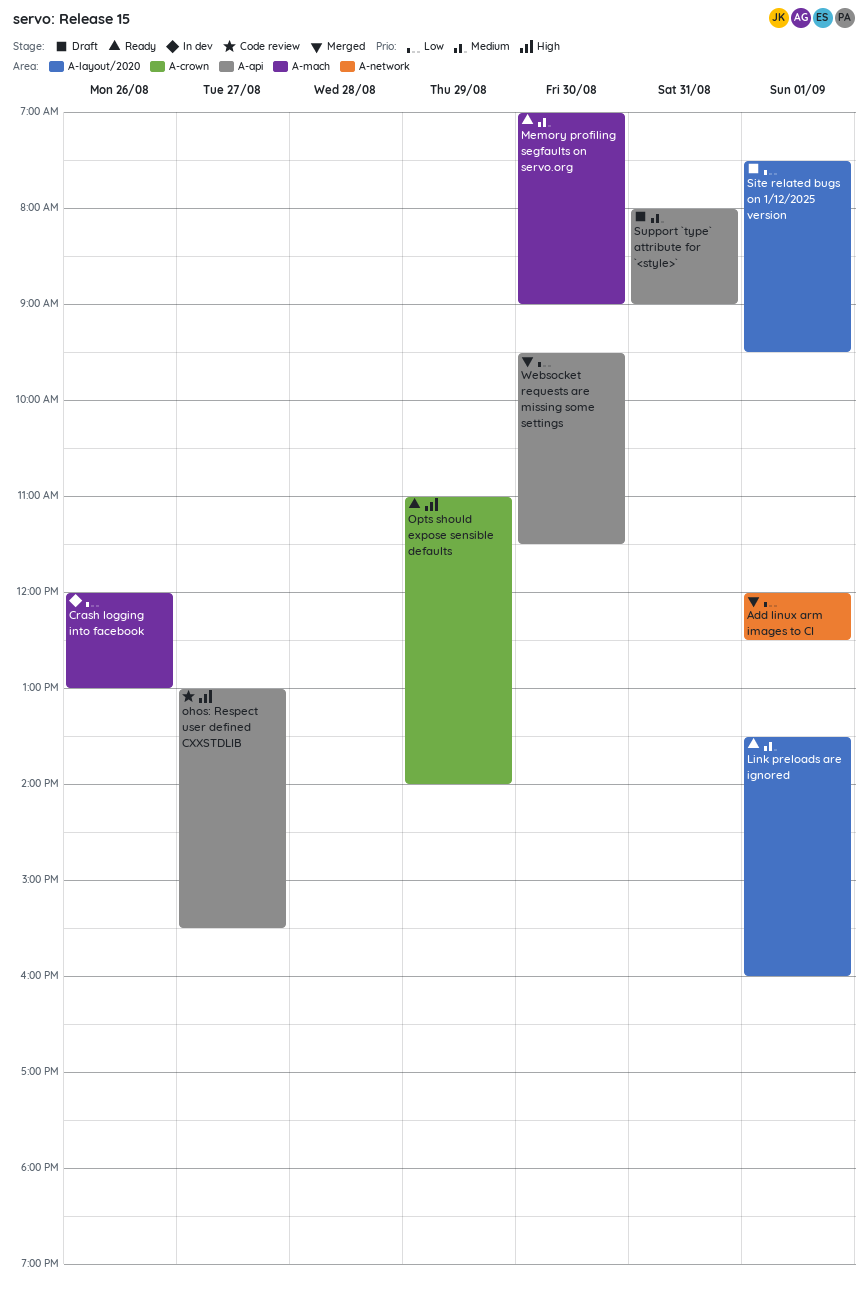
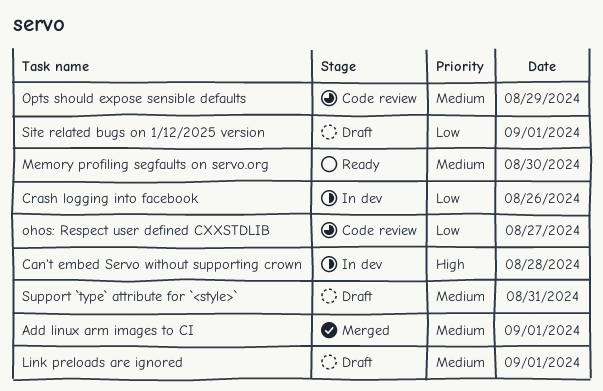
Add linux arm images to CI, priority: Low -> Medium
Can't embed Servo without supporting crown: none -> present
Link preloads are ignored, status: Ready -> Draft
ohos: Respect user defined CXXSTDLIB, priority: High -> Low
Opts should expose sensible defaults, status: Ready -> Code review
Opts should expose sensible defaults, priority: High -> Medium
Websocket requests are missing some settings: present -> none

